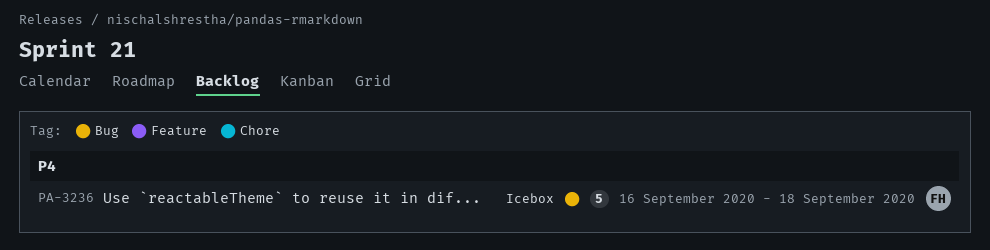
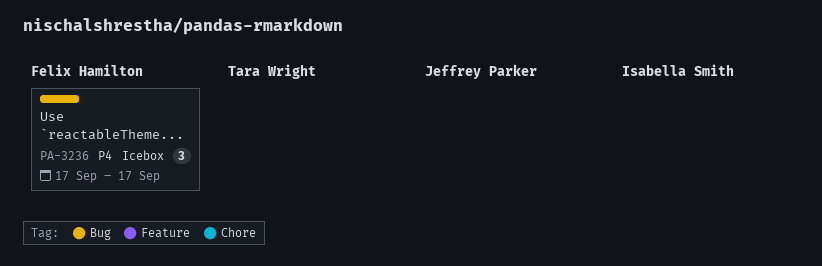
PA-3236, estimate: 5 -> 3
PA-3236, start: Sep 16 -> Sep 17
PA-3236, due: Sep 18 -> Sep 17

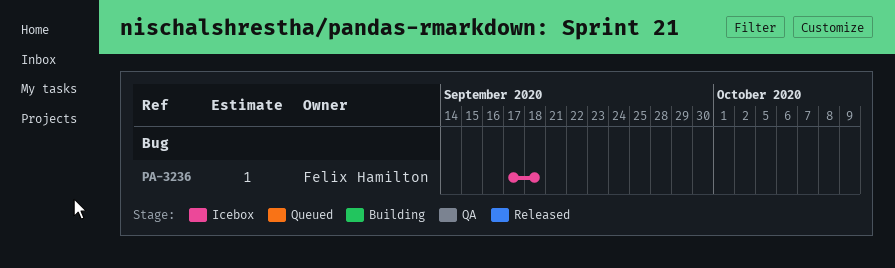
PA-3236, estimate: 3 -> 1
PA-3236, due: Sep 17 -> Sep 18

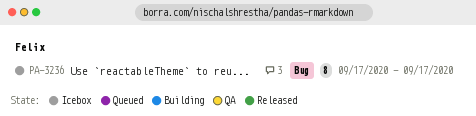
PA-3236, estimate: 1 -> 8
PA-3236, due: Sep 18 -> Sep 17

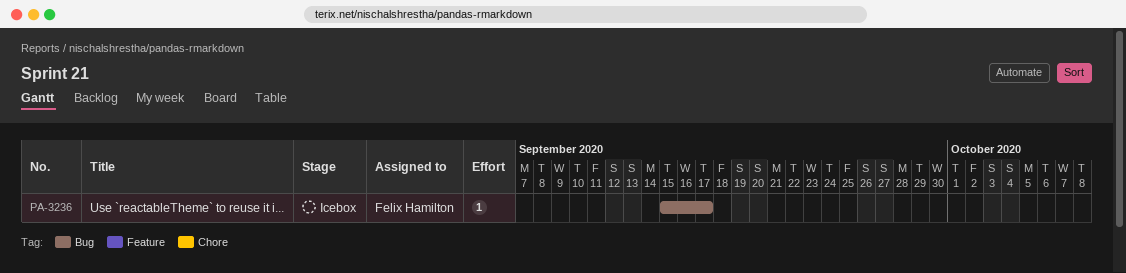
PA-3236, estimate: 8 -> 1
PA-3236, start: Sep 17 -> Sep 15

